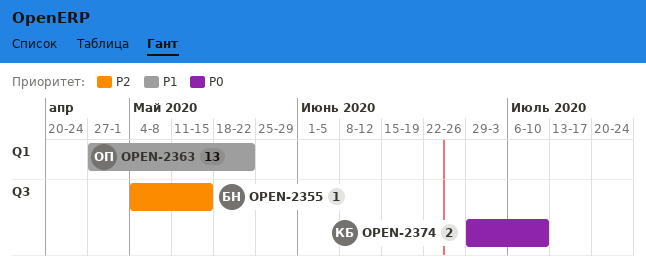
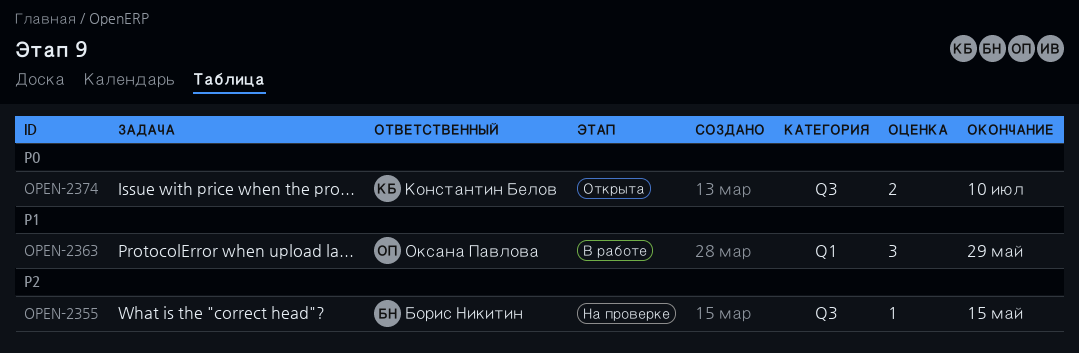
OPEN-2363, estimate: 13 -> 3
OPEN-2363, due: May 22 -> May 29

